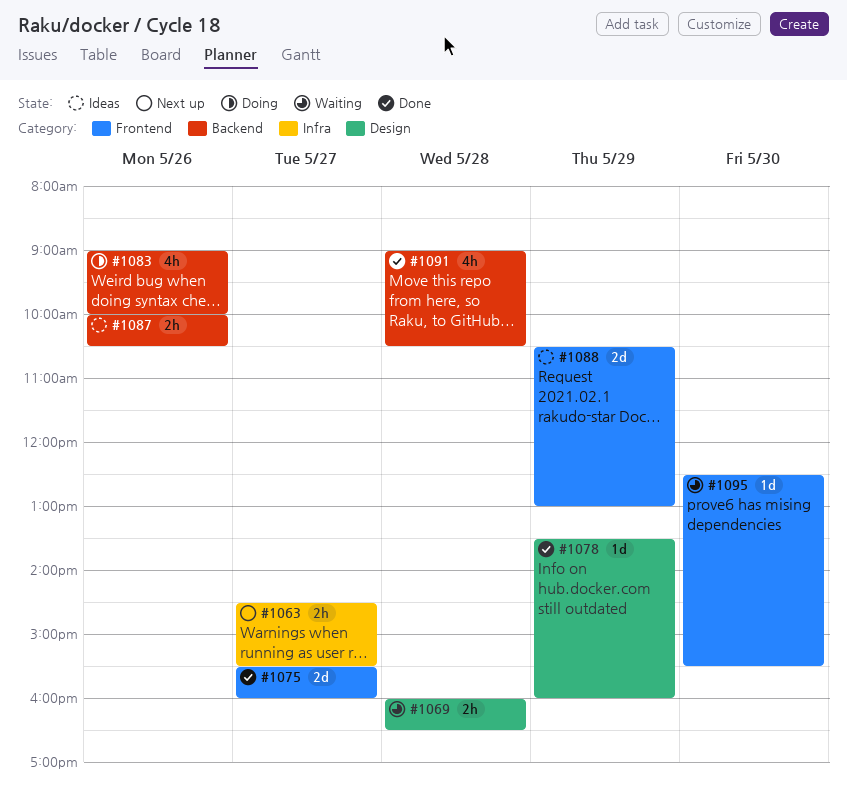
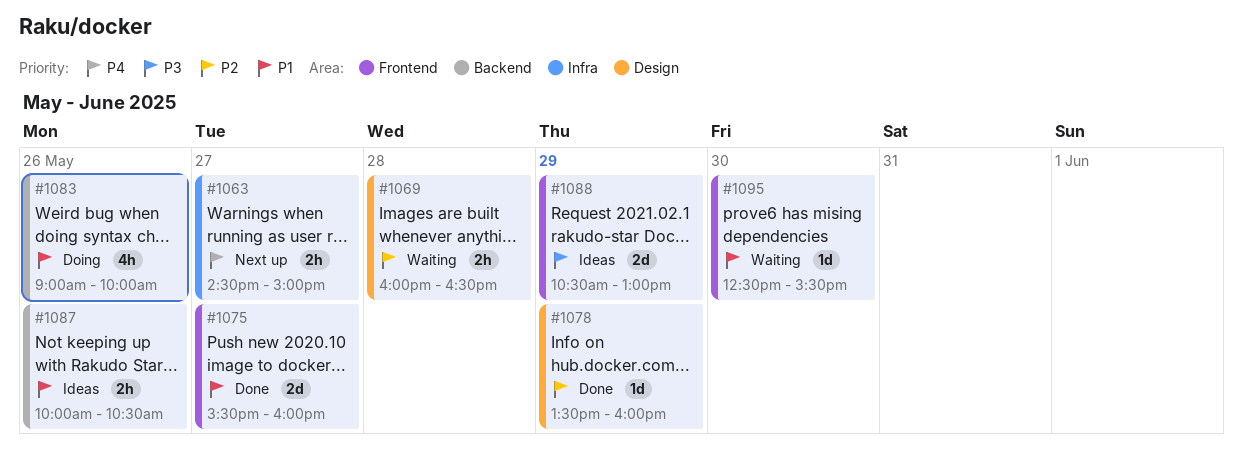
#1063, ends: 15:30 -> 15:00
#1091: present -> none

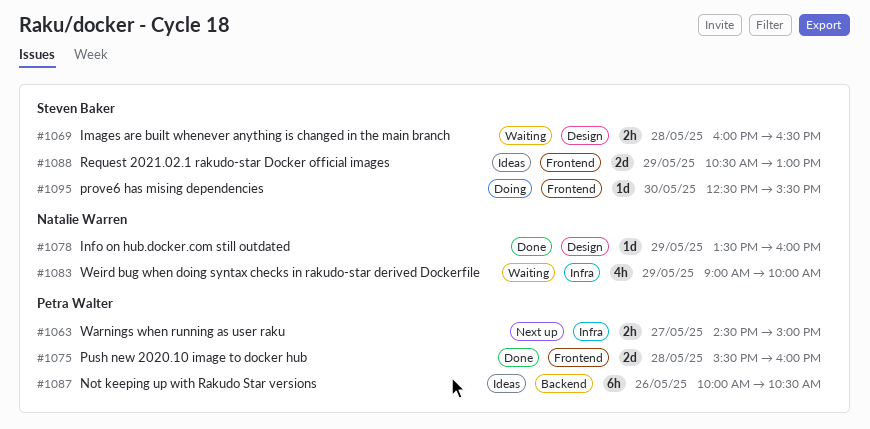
#1075, day: May 27 -> May 28
#1083, status: Doing -> Waiting
#1083, label: Backend -> Infra
#1083, day: May 26 -> May 29
#1087, estimate: 2h -> 6h
#1095, status: Waiting -> Doing

